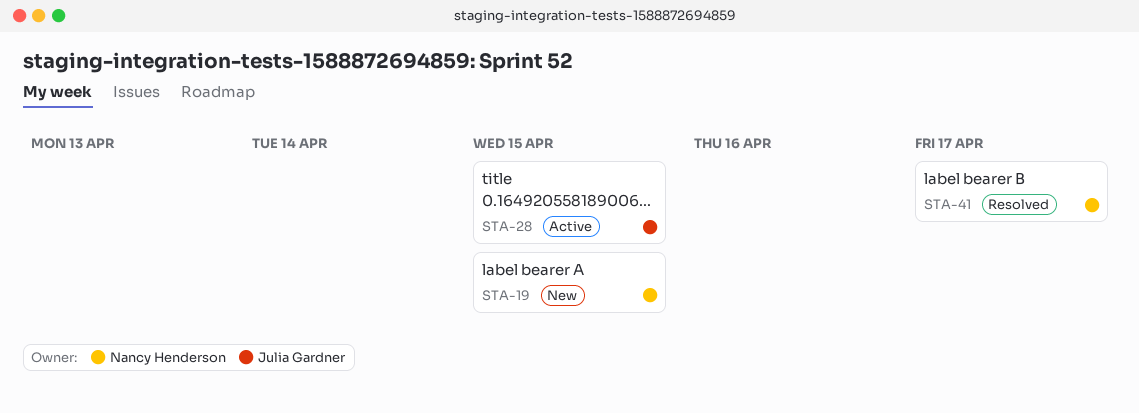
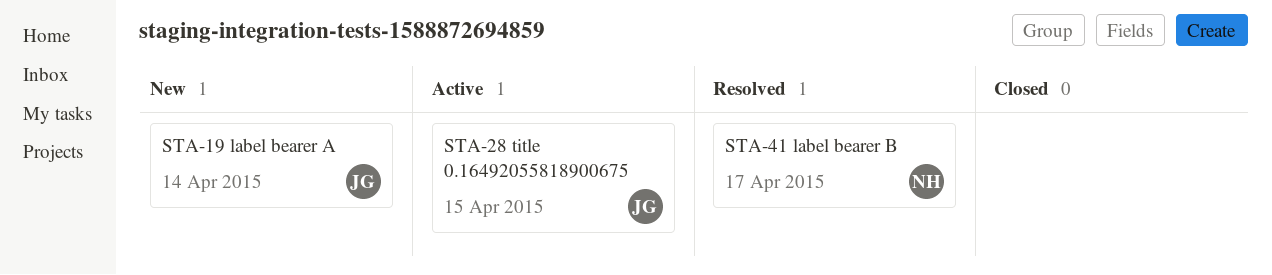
STA-19, owner: Nancy Henderson -> Julia Gardner
STA-19, due: Apr 15 -> Apr 14

